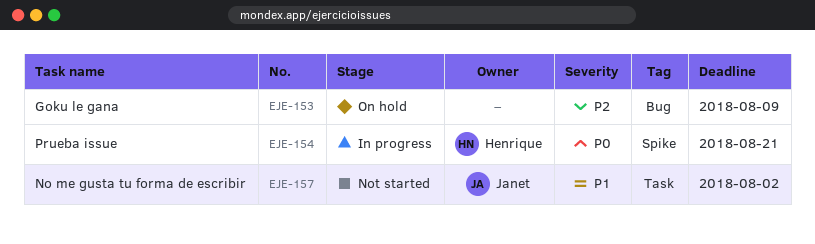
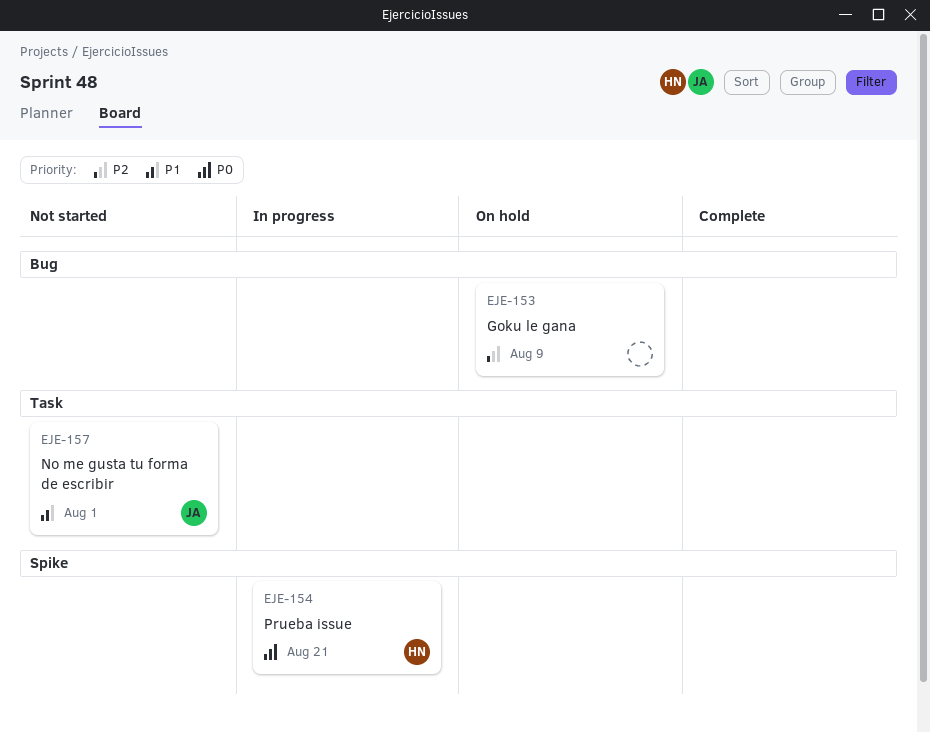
EJE-157, due: Aug 2 -> Aug 1

